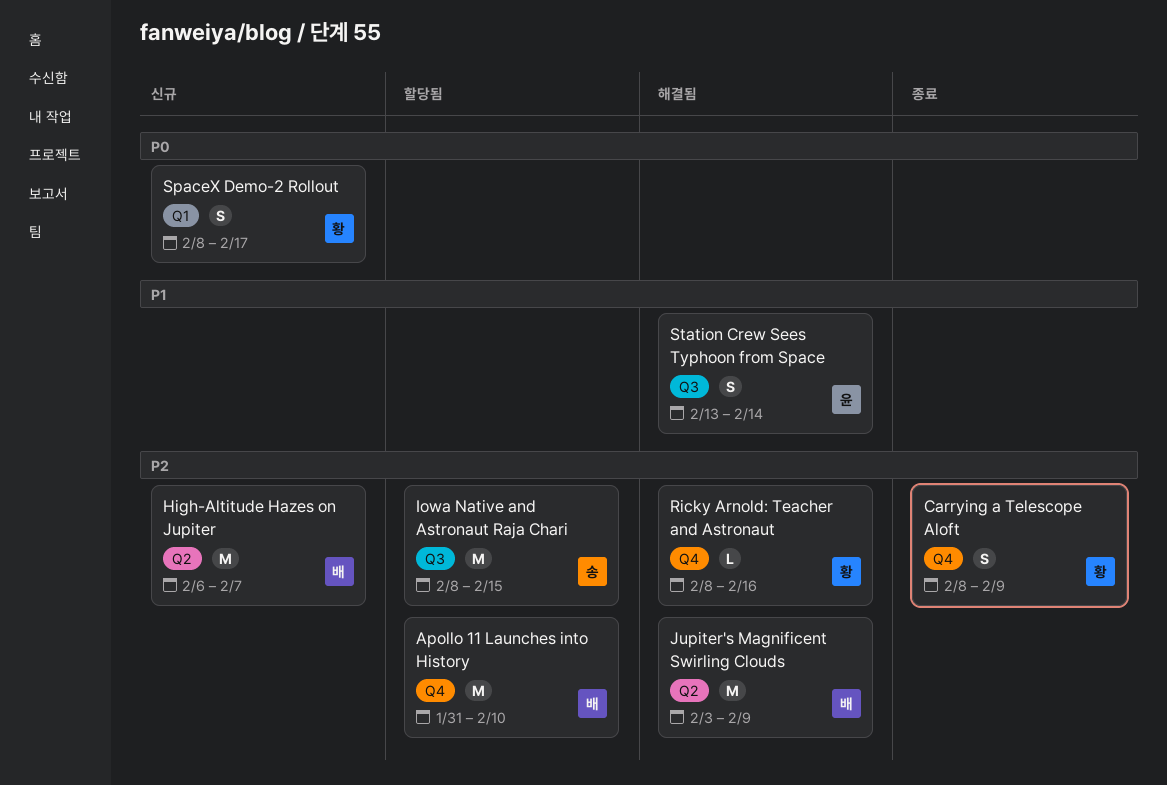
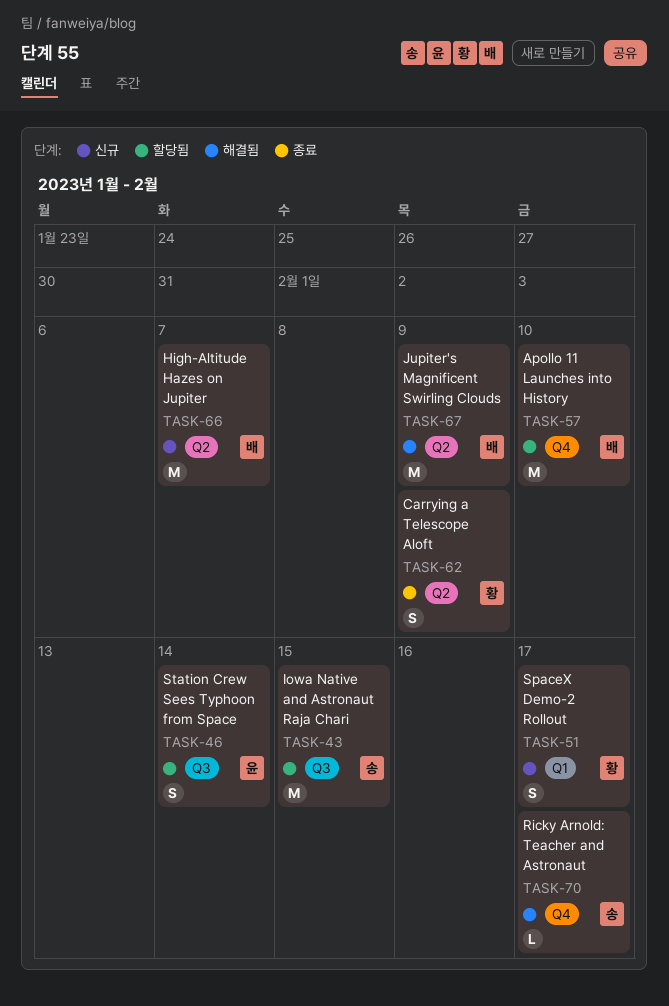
Carrying a Telescope Aloft, label: Q4 -> Q2
Ricky Arnold: Teacher and Astronaut, owner: 황 -> 송
Ricky Arnold: Teacher and Astronaut, due: Feb 16 -> Feb 17
Station Crew Sees Typhoon from Space, status: 해결됨 -> 할당됨

